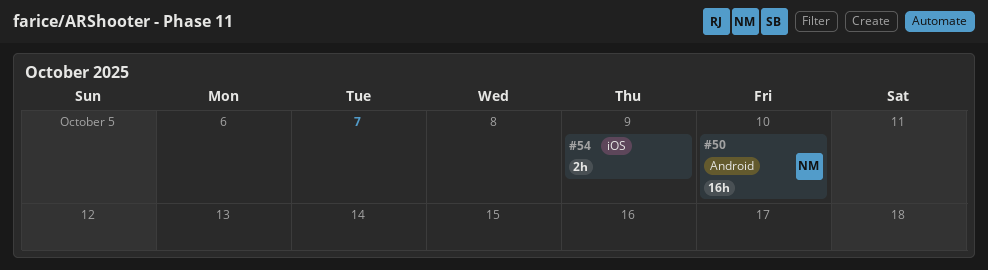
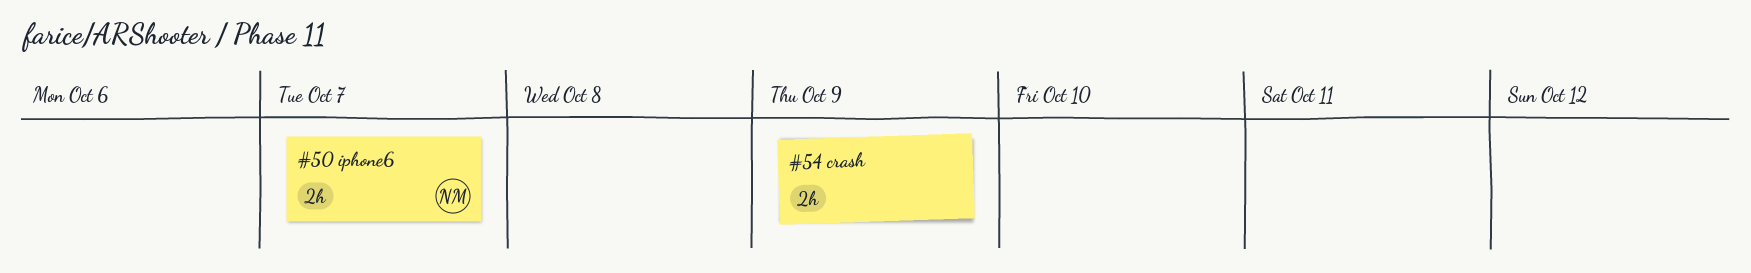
#50, estimate: 16h -> 2h
#50, due: Oct 10 -> Oct 7

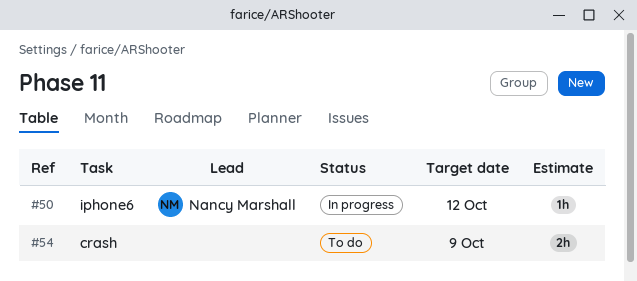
#50, estimate: 2h -> 1h
#50, due: Oct 7 -> Oct 12

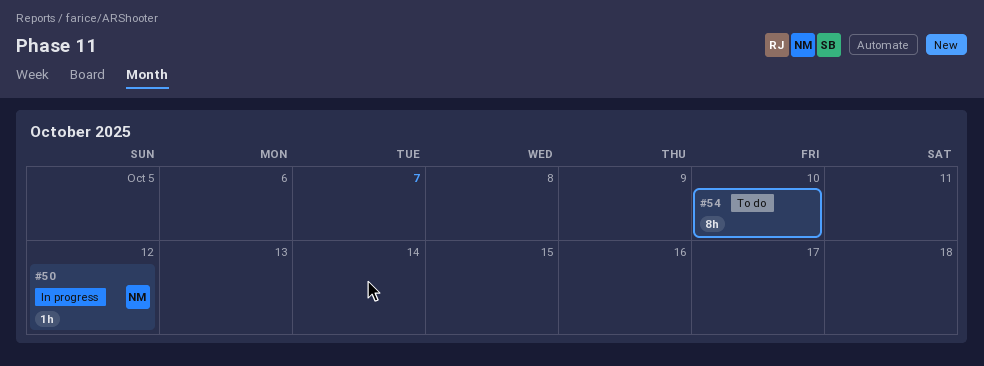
#54, estimate: 2h -> 8h
#54, due: Oct 9 -> Oct 10

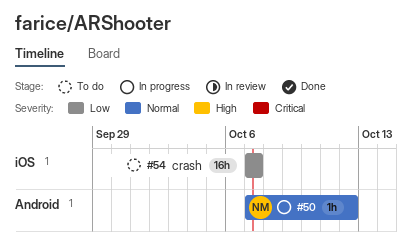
#54, estimate: 8h -> 16h
#54, due: Oct 10 -> Oct 7

